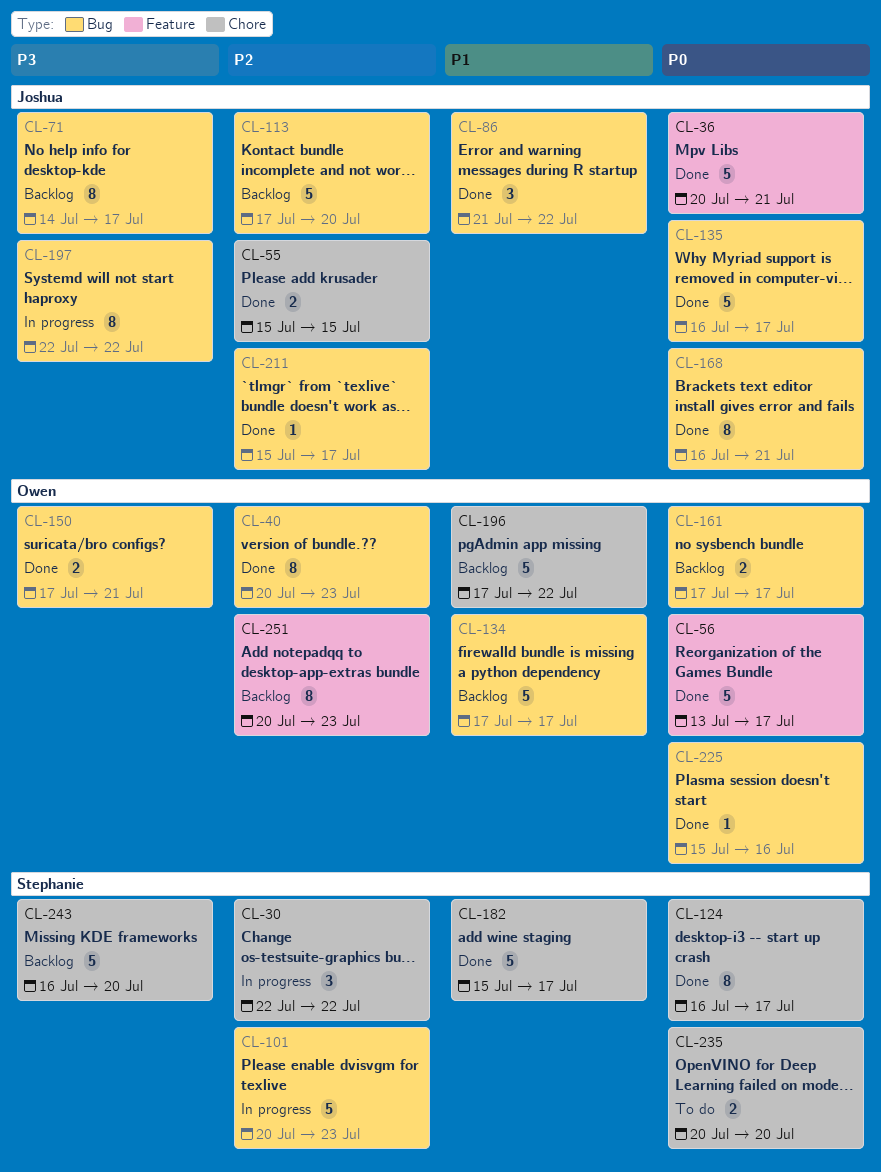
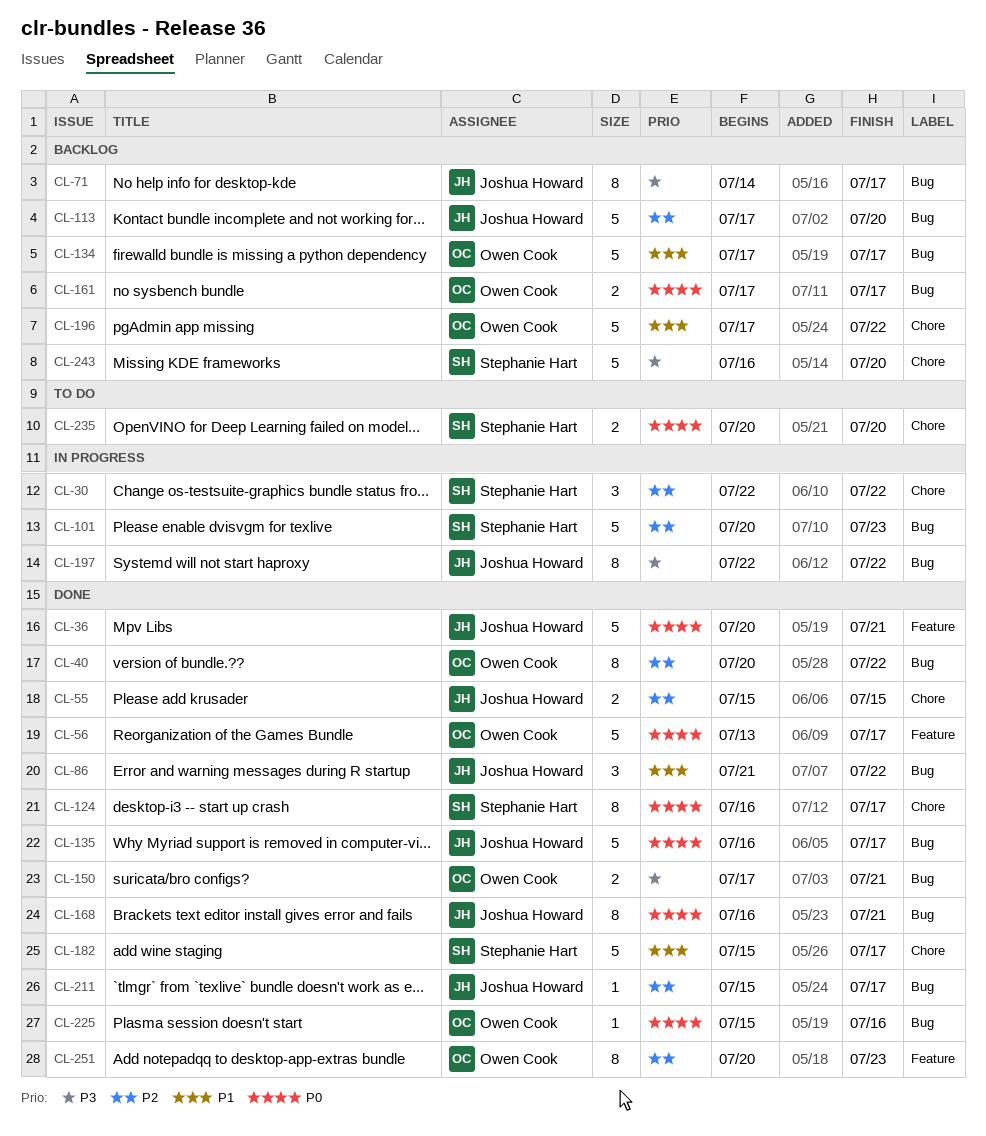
CL-40, due: Jul 23 -> Jul 22
CL-251, status: Backlog -> Done

